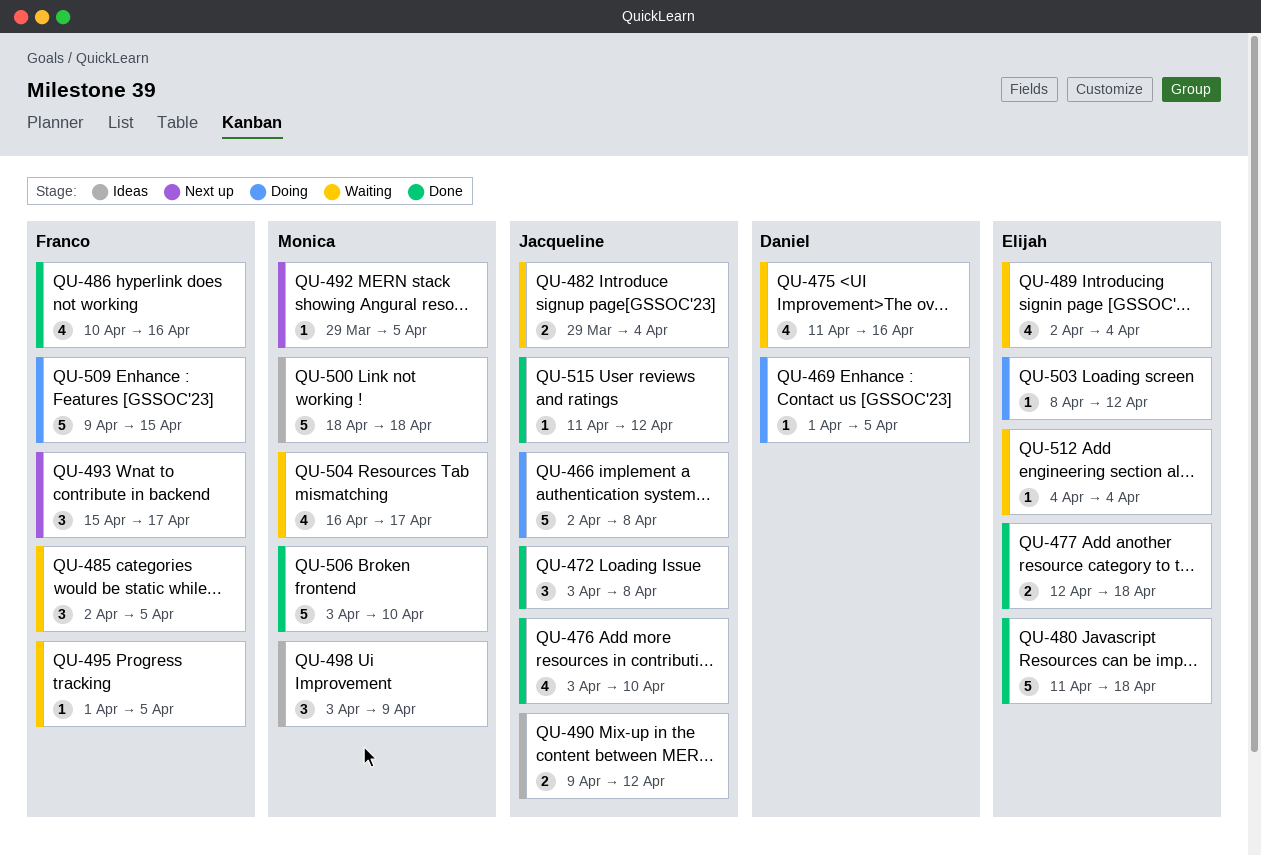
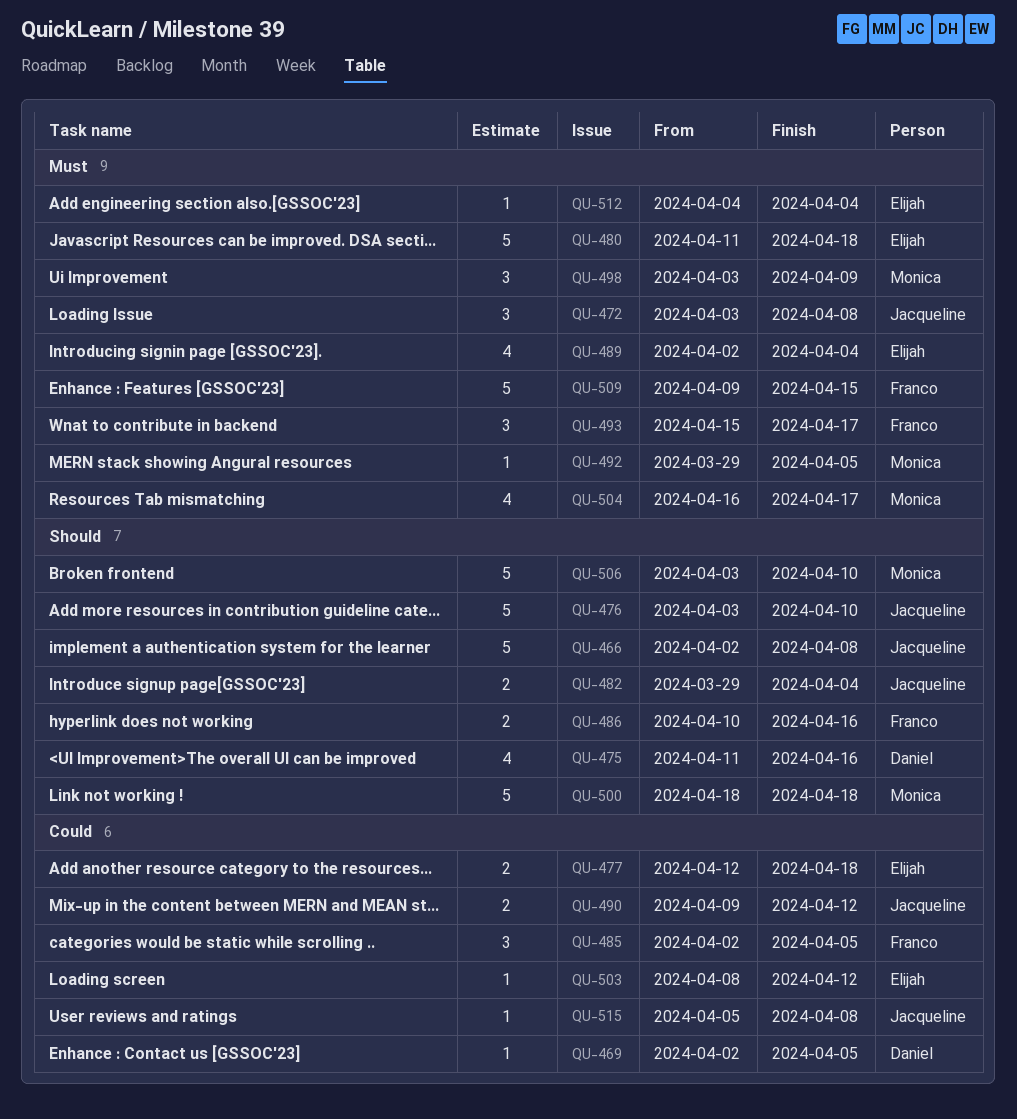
QU-469, start: Apr 1 -> Apr 2
QU-476, estimate: 4 -> 5
QU-486, estimate: 4 -> 2
QU-495: present -> none
QU-515, start: Apr 11 -> Apr 5
QU-515, due: Apr 12 -> Apr 8

